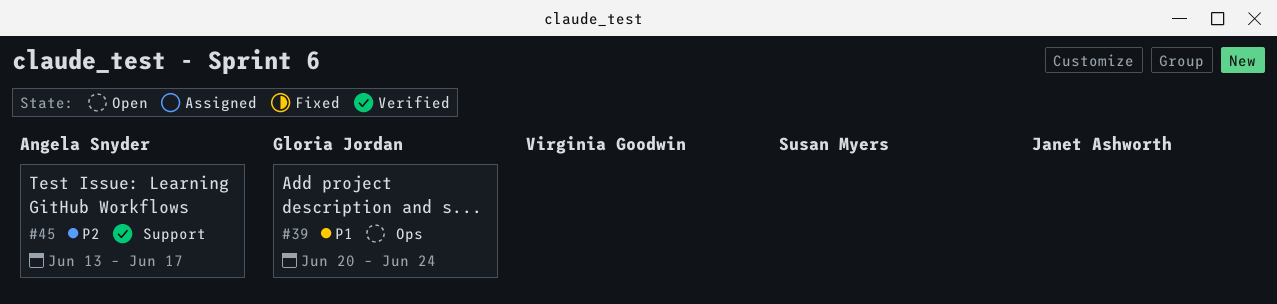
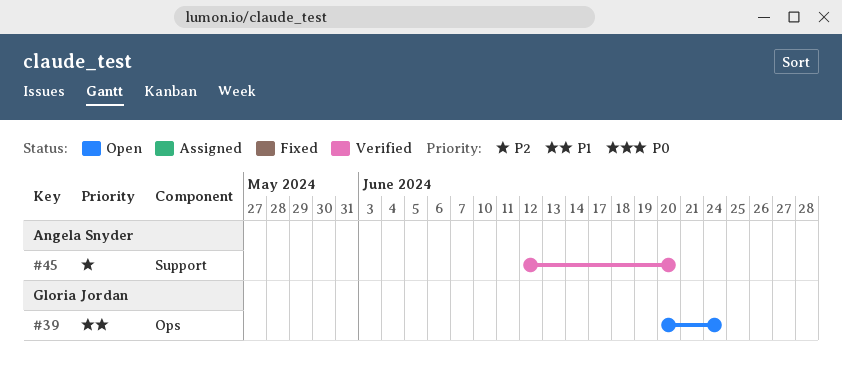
#45, start: Jun 13 -> Jun 12
#45, due: Jun 17 -> Jun 20

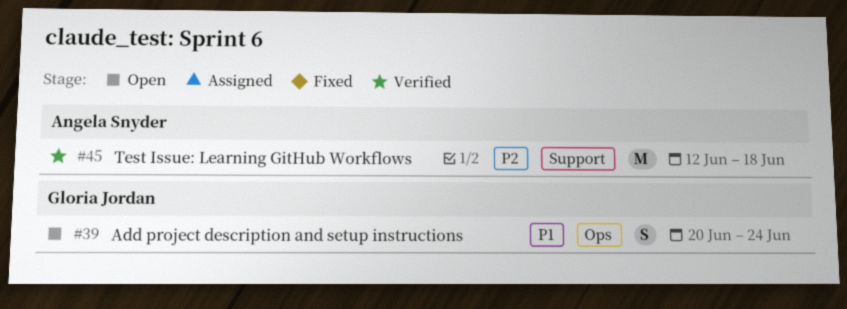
#45, due: Jun 20 -> Jun 18

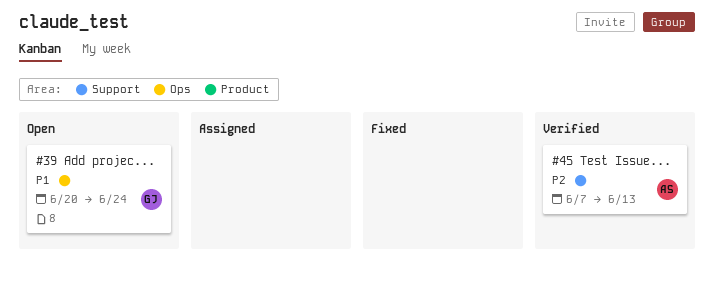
#45, start: Jun 12 -> Jun 7
#45, due: Jun 18 -> Jun 13

